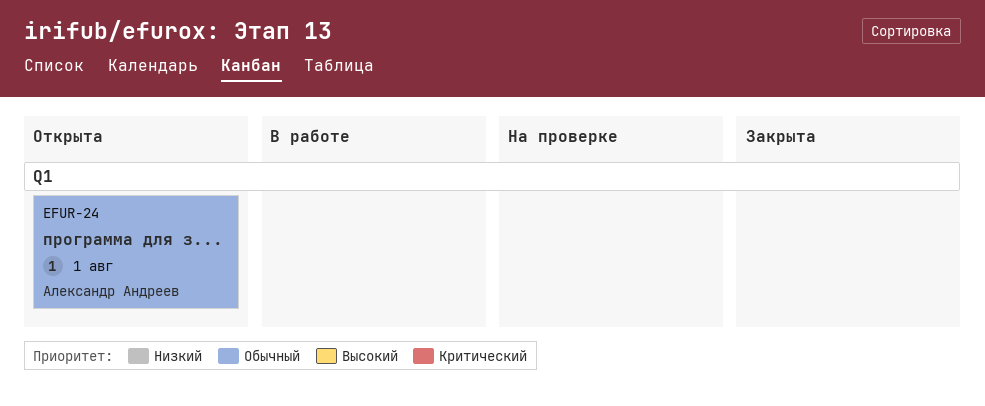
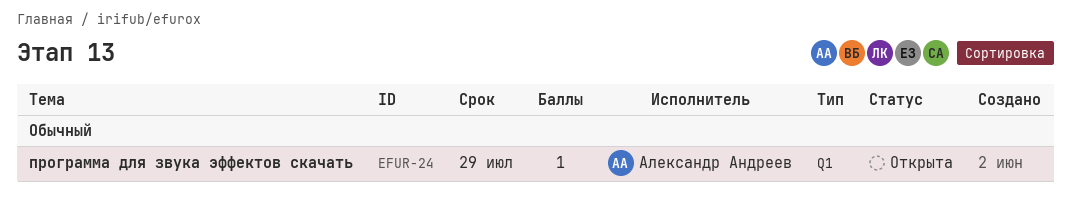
EFUR-24, due: Aug 1 -> Jul 29

